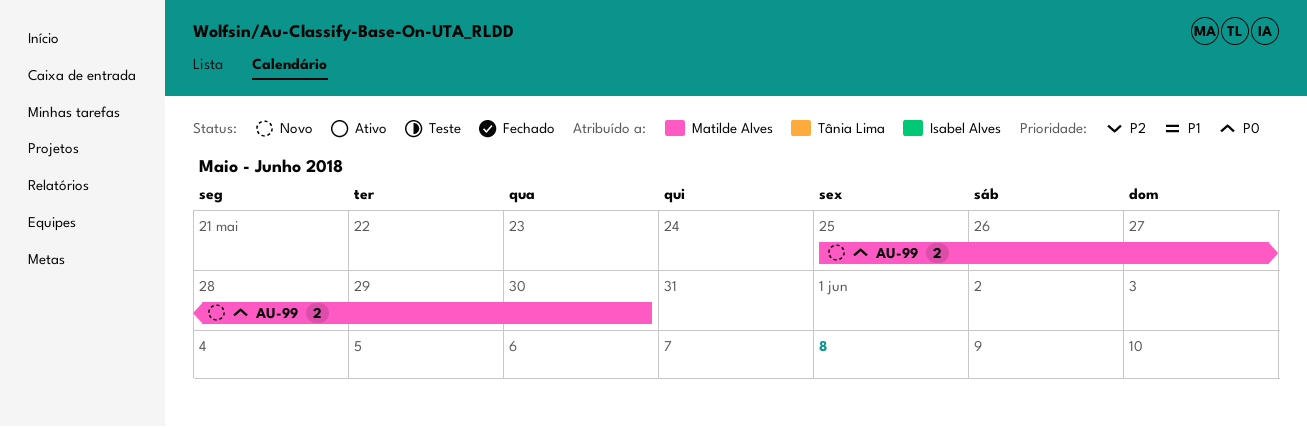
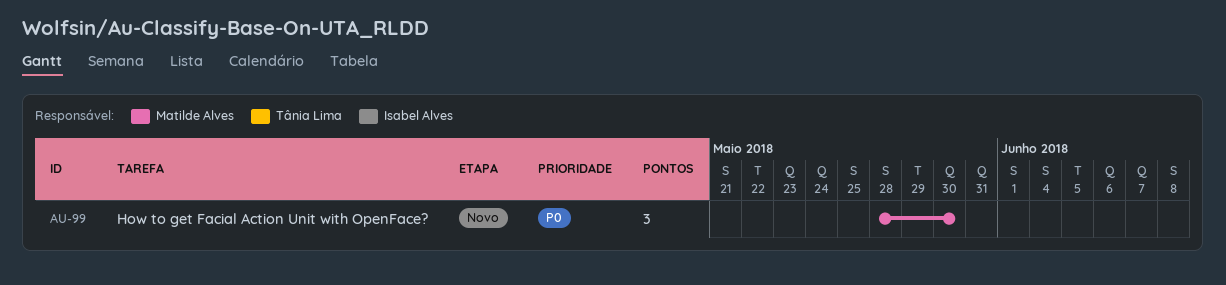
AU-99, estimate: 2 -> 3
AU-99, start: May 25 -> May 28

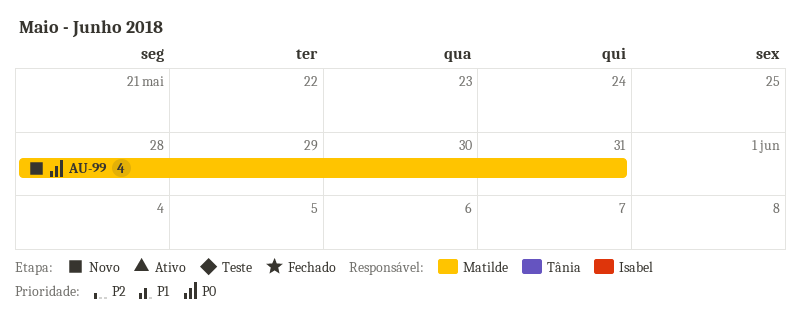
AU-99, estimate: 3 -> 4
AU-99, due: May 30 -> May 31

